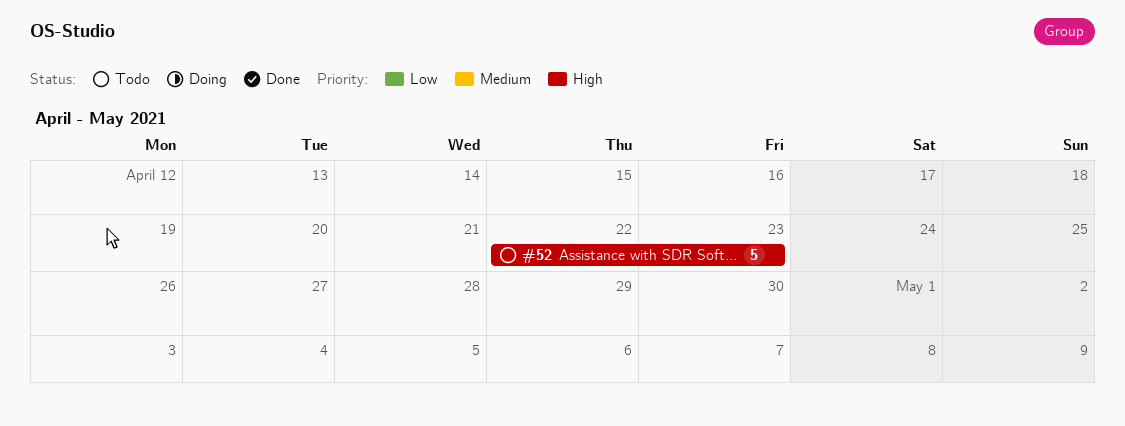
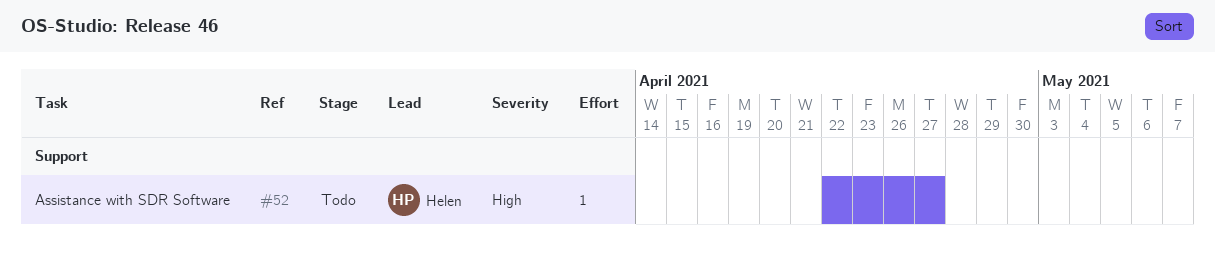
#52, estimate: 5 -> 1
#52, due: Apr 23 -> Apr 27

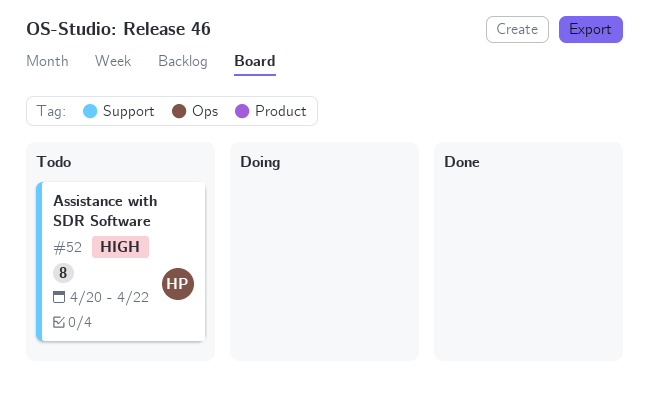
#52, estimate: 1 -> 8
#52, start: Apr 22 -> Apr 20
#52, due: Apr 27 -> Apr 22

